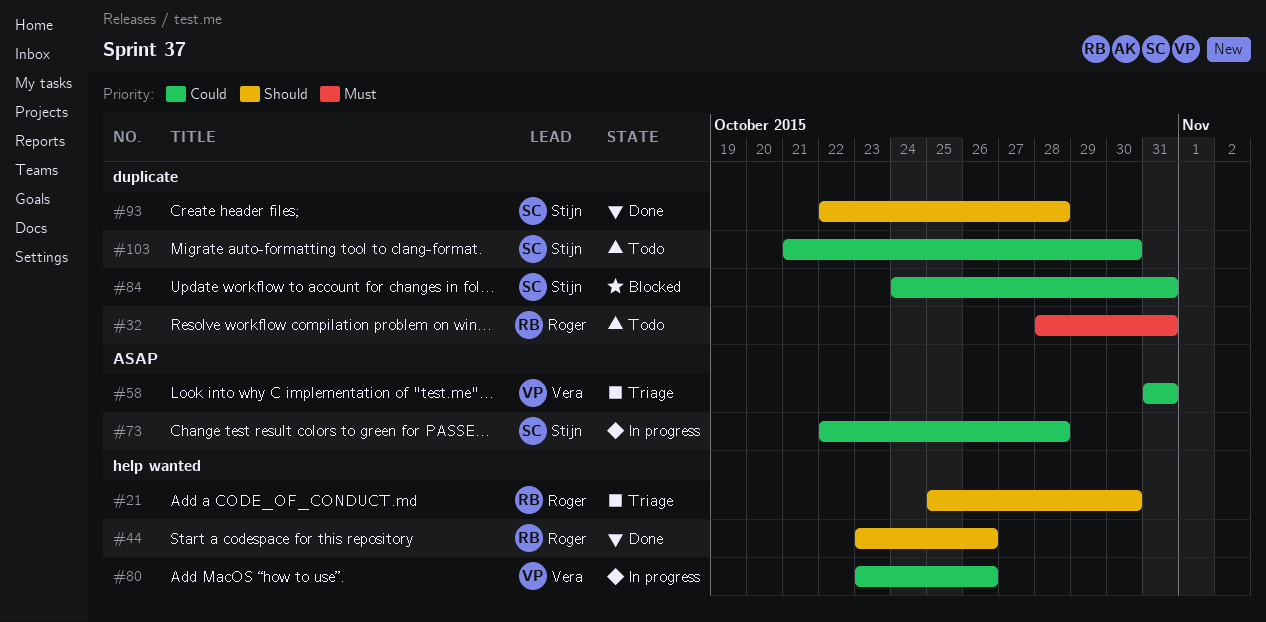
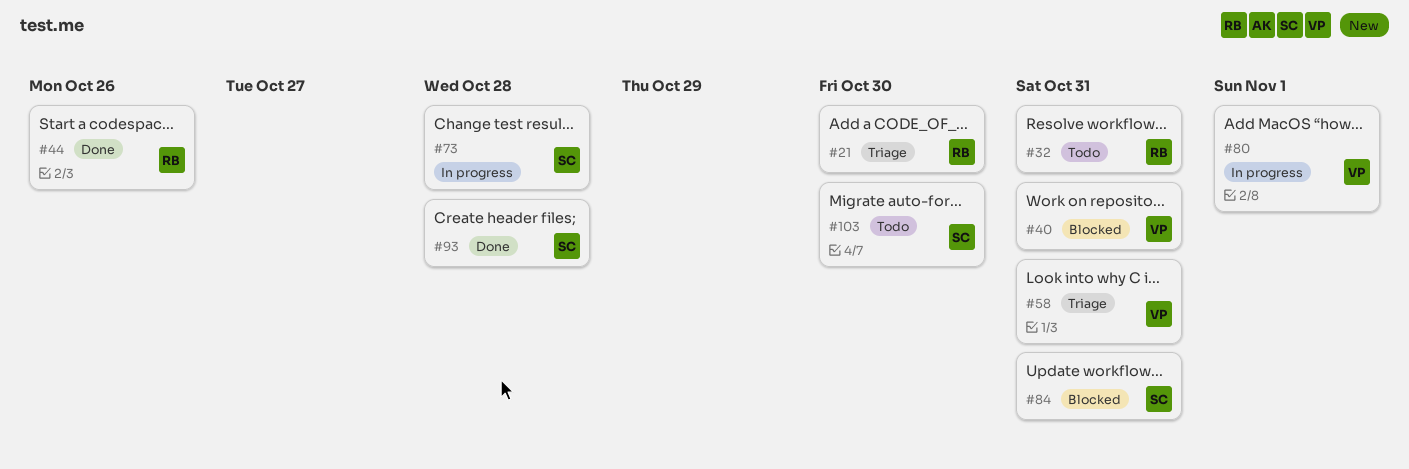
#40: none -> present
#80, due: Oct 26 -> Nov 1

